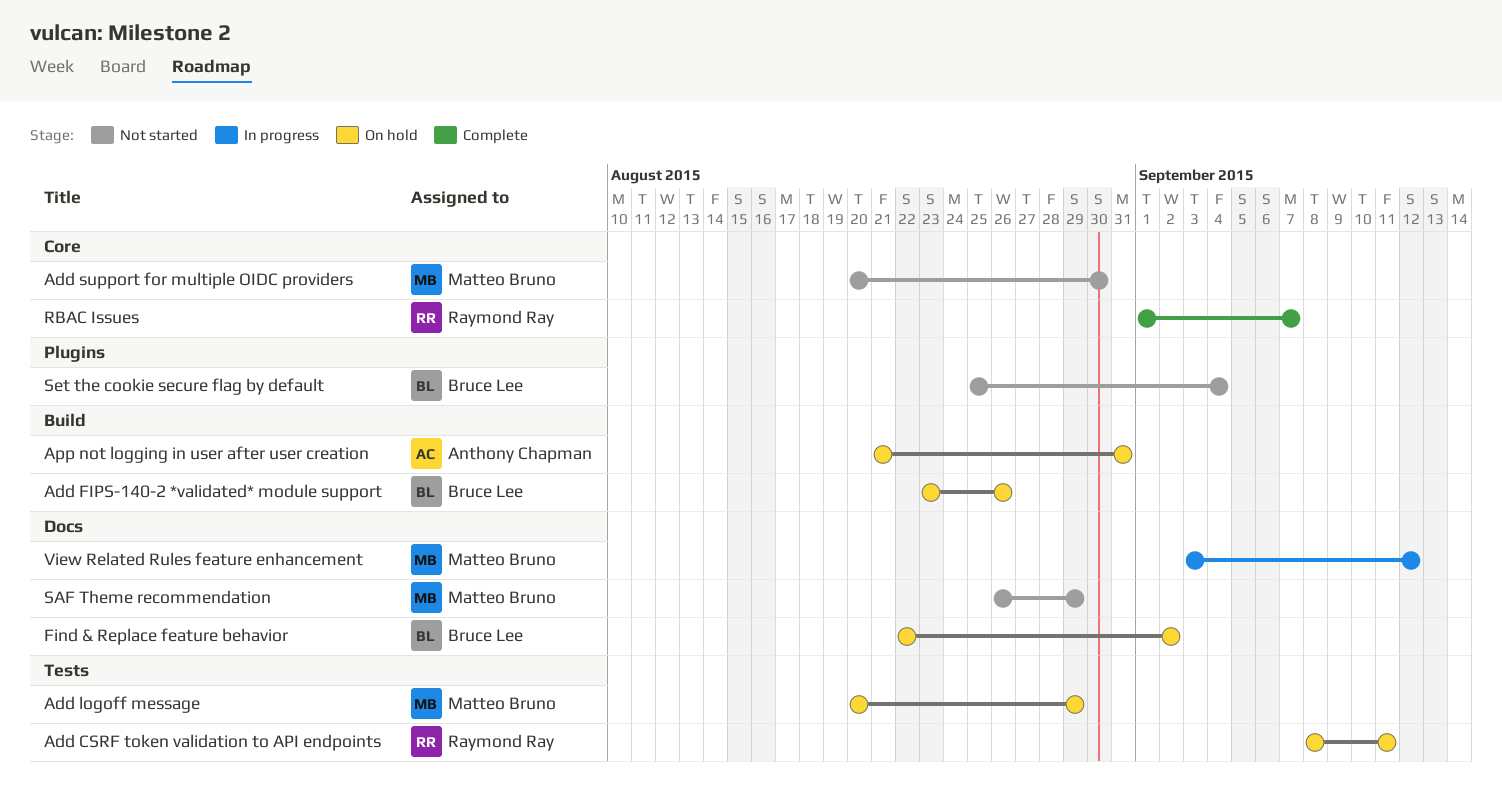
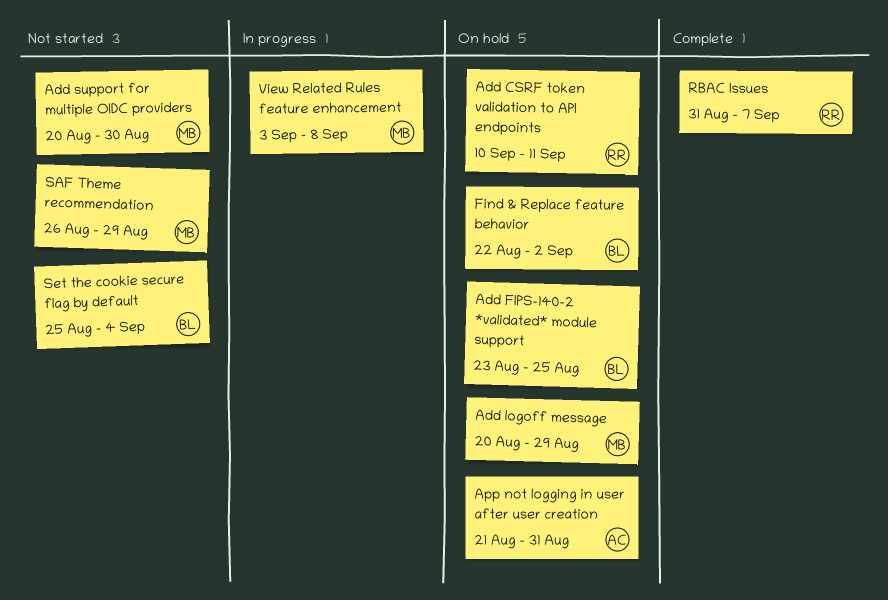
Add CSRF token validation to API endpoints, start: Sep 8 -> Sep 10
Add FIPS-140-2 *validated* module support, due: Aug 26 -> Aug 25
RBAC Issues, start: Sep 1 -> Aug 31
View Related Rules feature enhancement, due: Sep 12 -> Sep 8

